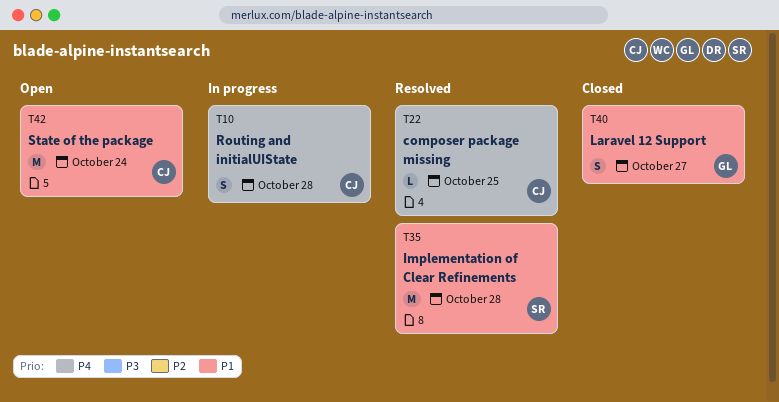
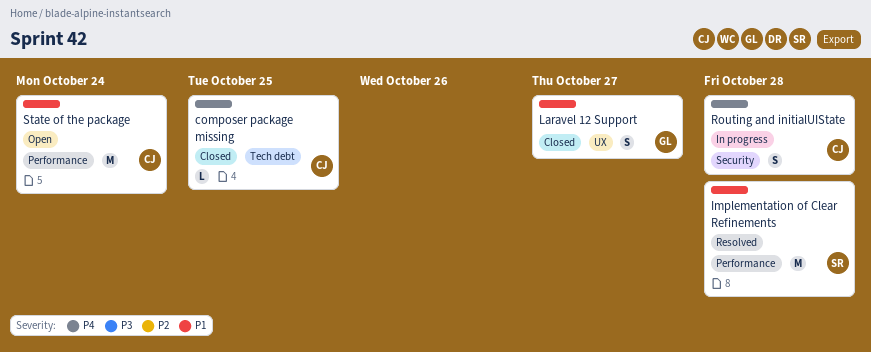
composer package missing, status: Resolved -> Closed

